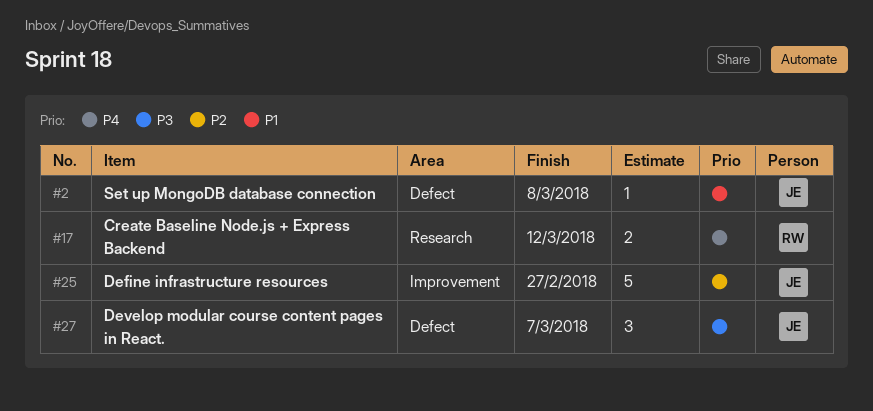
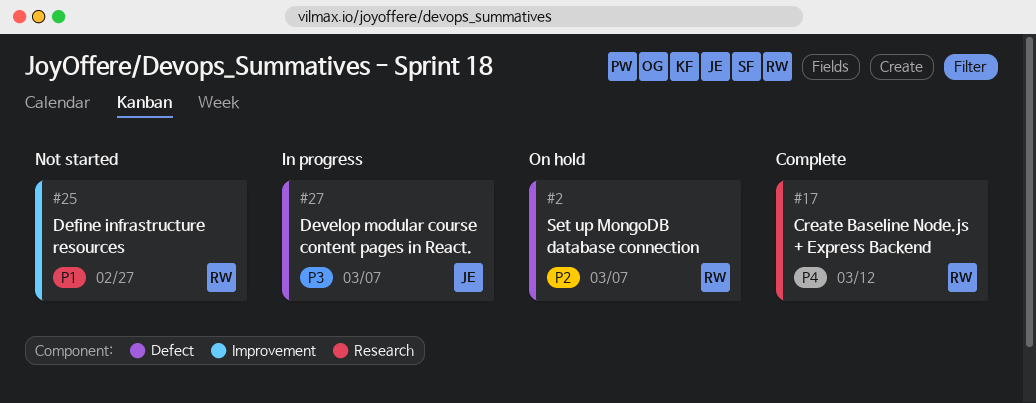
#2, owner: JE -> RW
#2, priority: P1 -> P2
#2, due: Mar 8 -> Mar 7
#25, owner: JE -> RW
#25, priority: P2 -> P1

